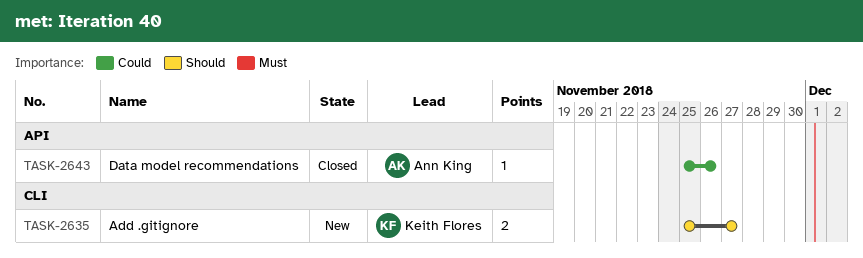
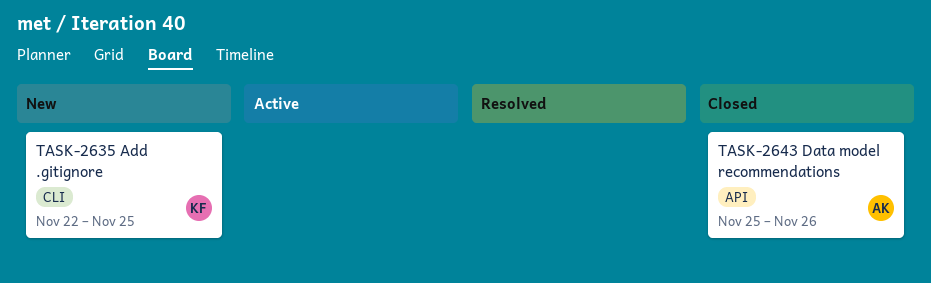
TASK-2635, start: Nov 25 -> Nov 22
TASK-2635, due: Nov 27 -> Nov 25

